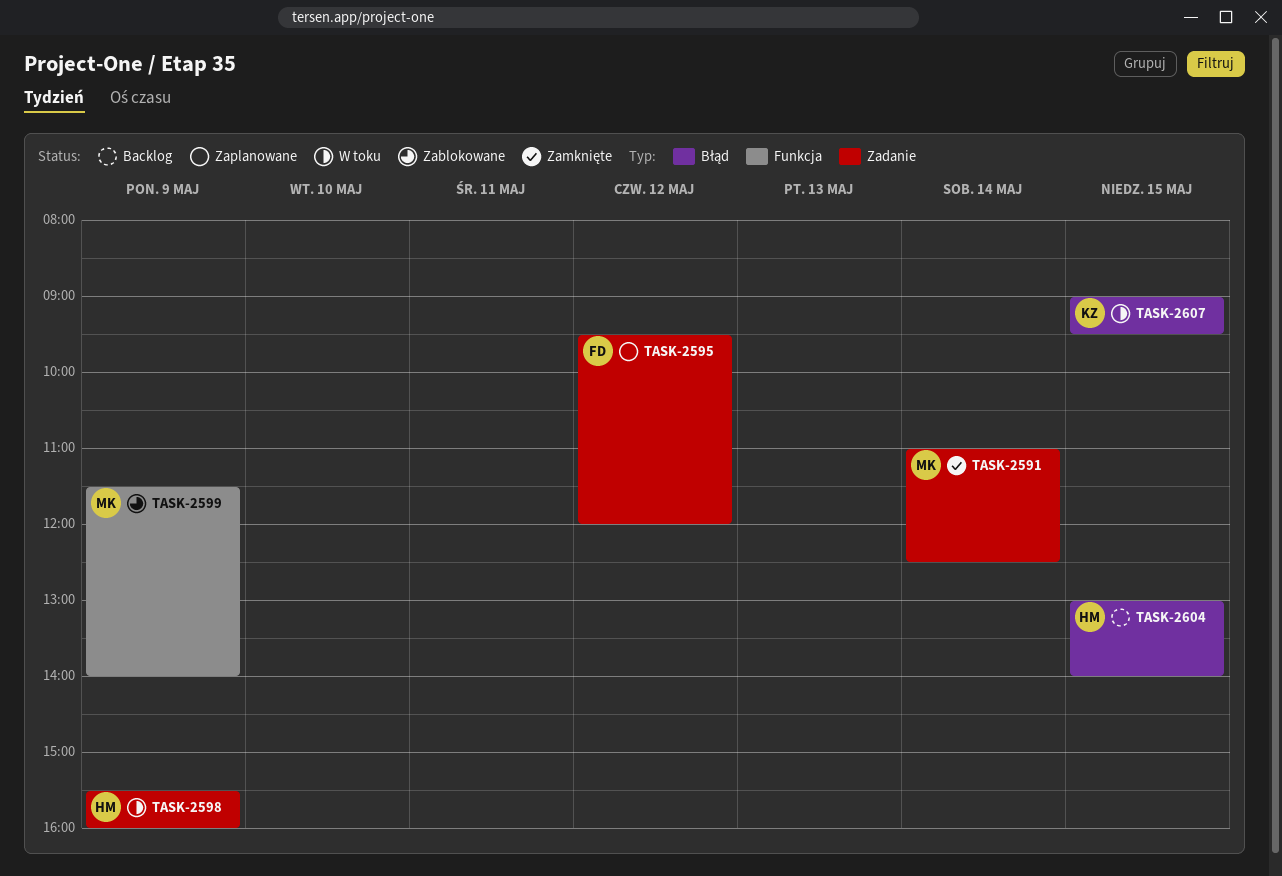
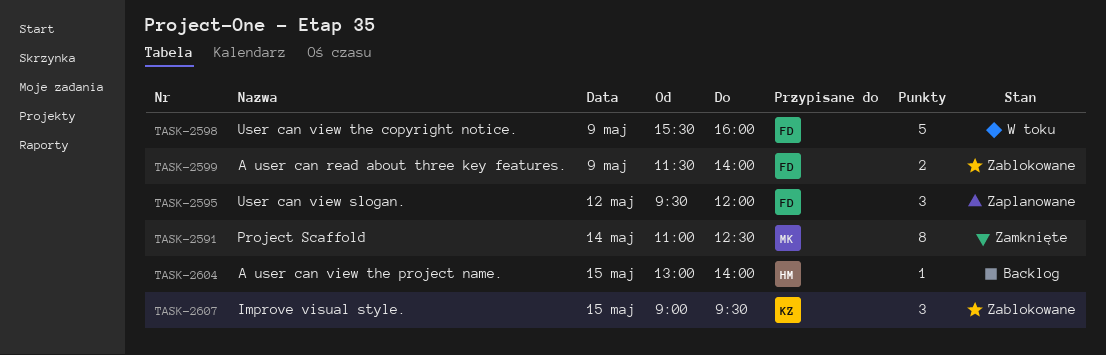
TASK-2598, owner: HM -> FD
TASK-2599, owner: MK -> FD
TASK-2607, status: W toku -> Zablokowane

